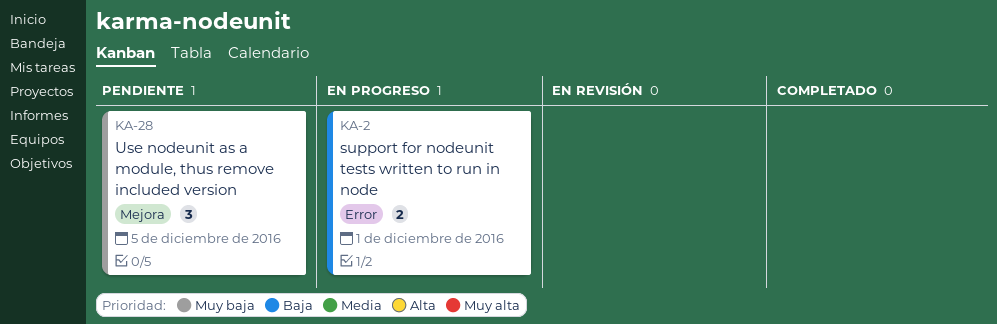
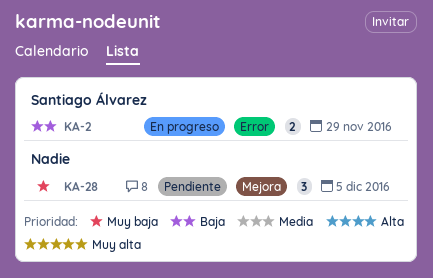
KA-2, due: Dec 1 -> Nov 29

